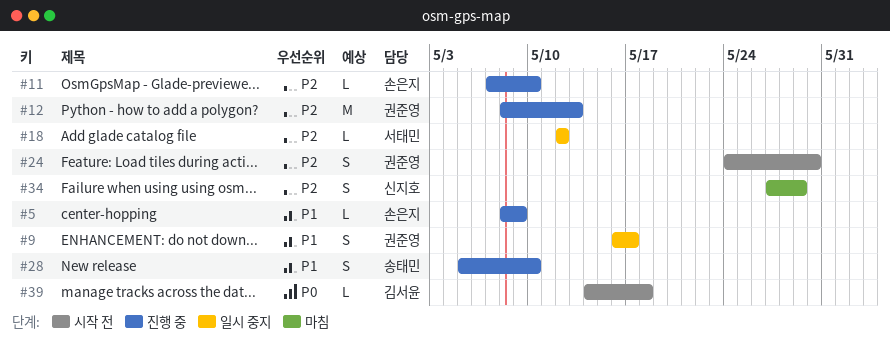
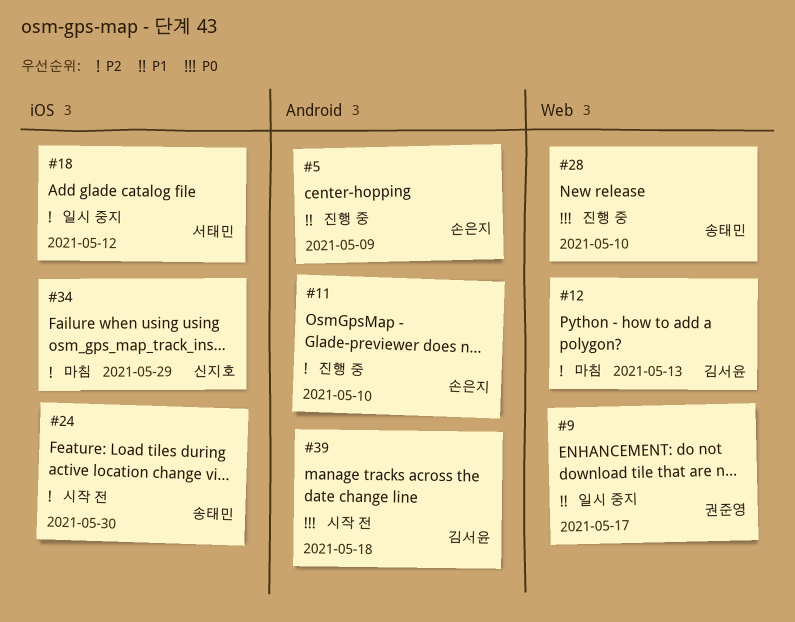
#12, status: 진행 중 -> 마침
#12, owner: 권준영 -> 김서윤
#24, owner: 권준영 -> 송태민
#28, priority: P1 -> P0

